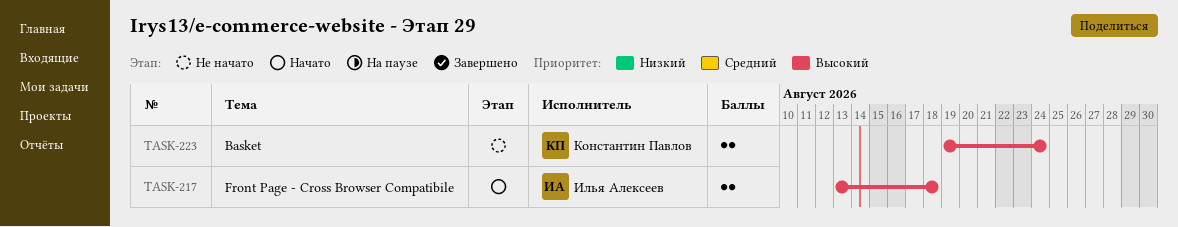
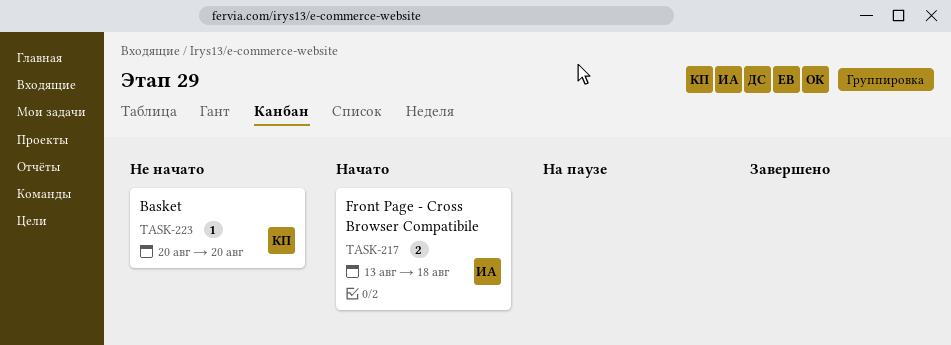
TASK-223, estimate: 2 -> 1
TASK-223, start: Aug 19 -> Aug 20
TASK-223, due: Aug 24 -> Aug 20

